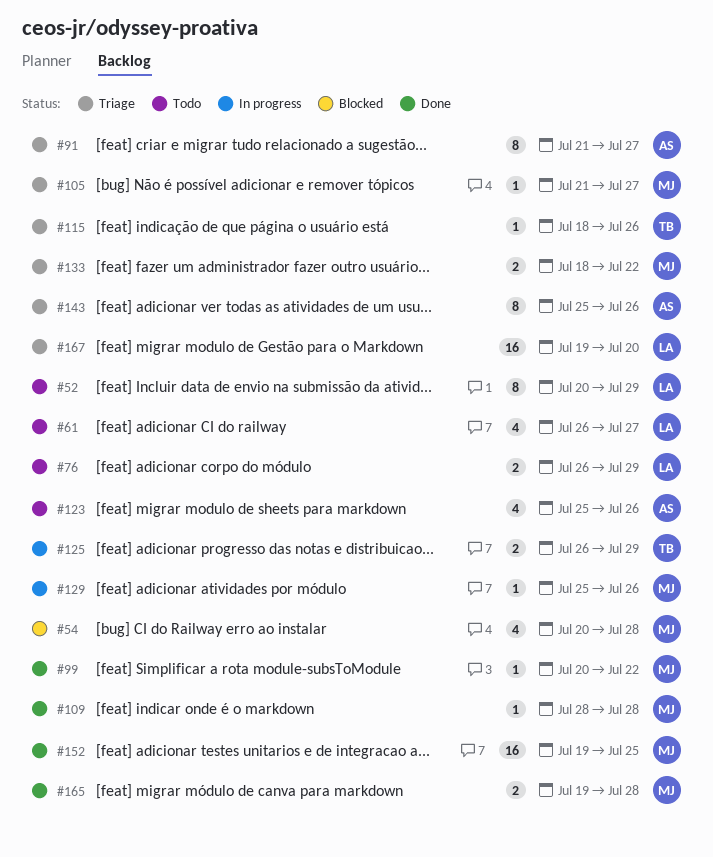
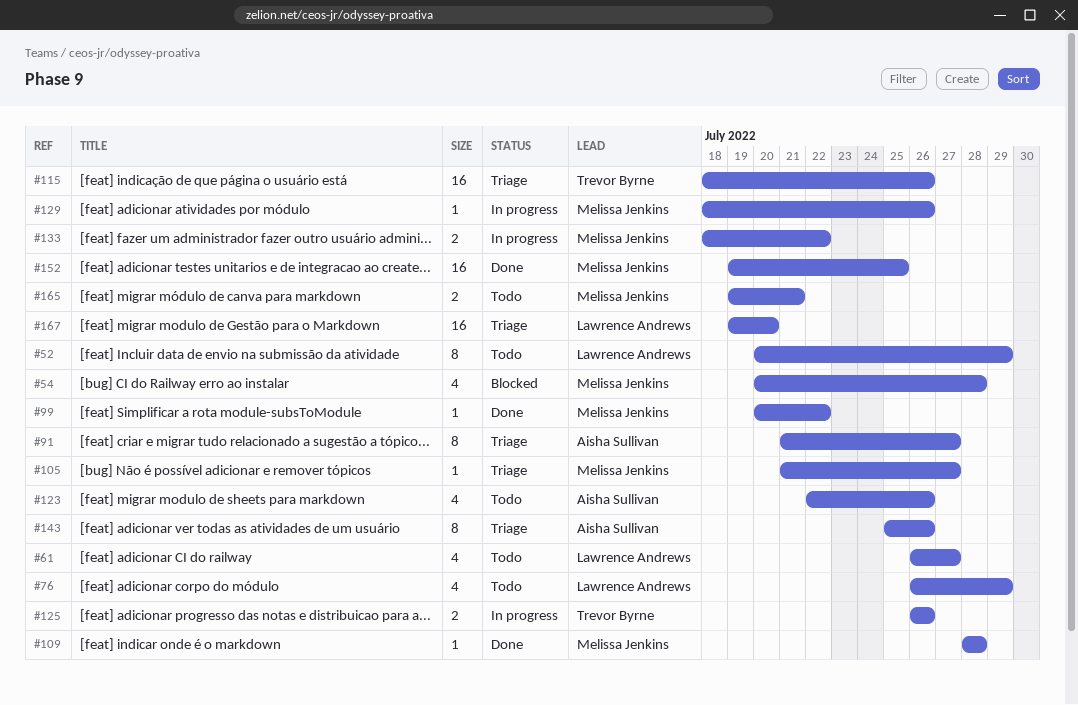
#76, estimate: 2 -> 4
#115, estimate: 1 -> 16
#123, start: Jul 25 -> Jul 22
#125, due: Jul 29 -> Jul 26
#129, start: Jul 25 -> Jul 18
#133, status: Triage -> In progress
#165, status: Done -> Todo
#165, due: Jul 28 -> Jul 21

